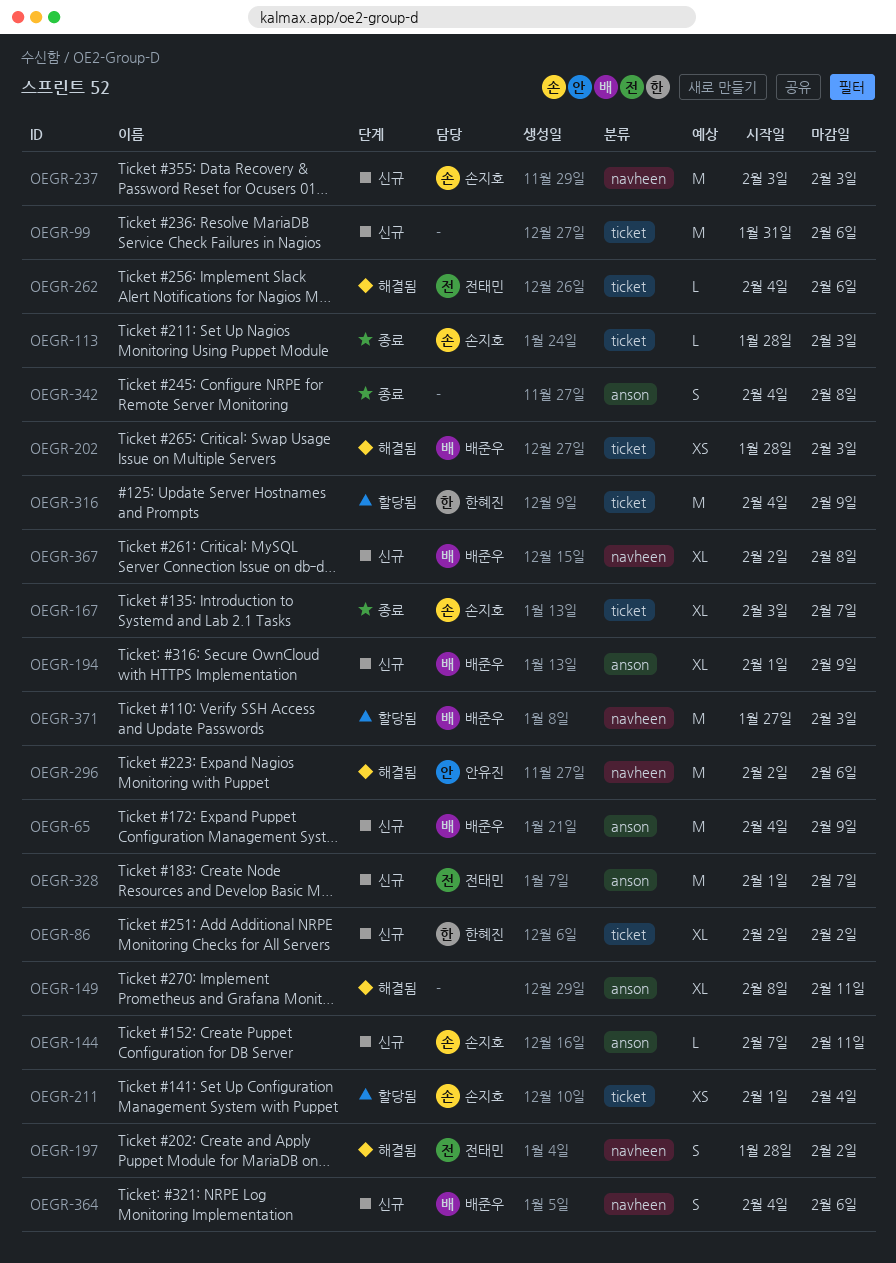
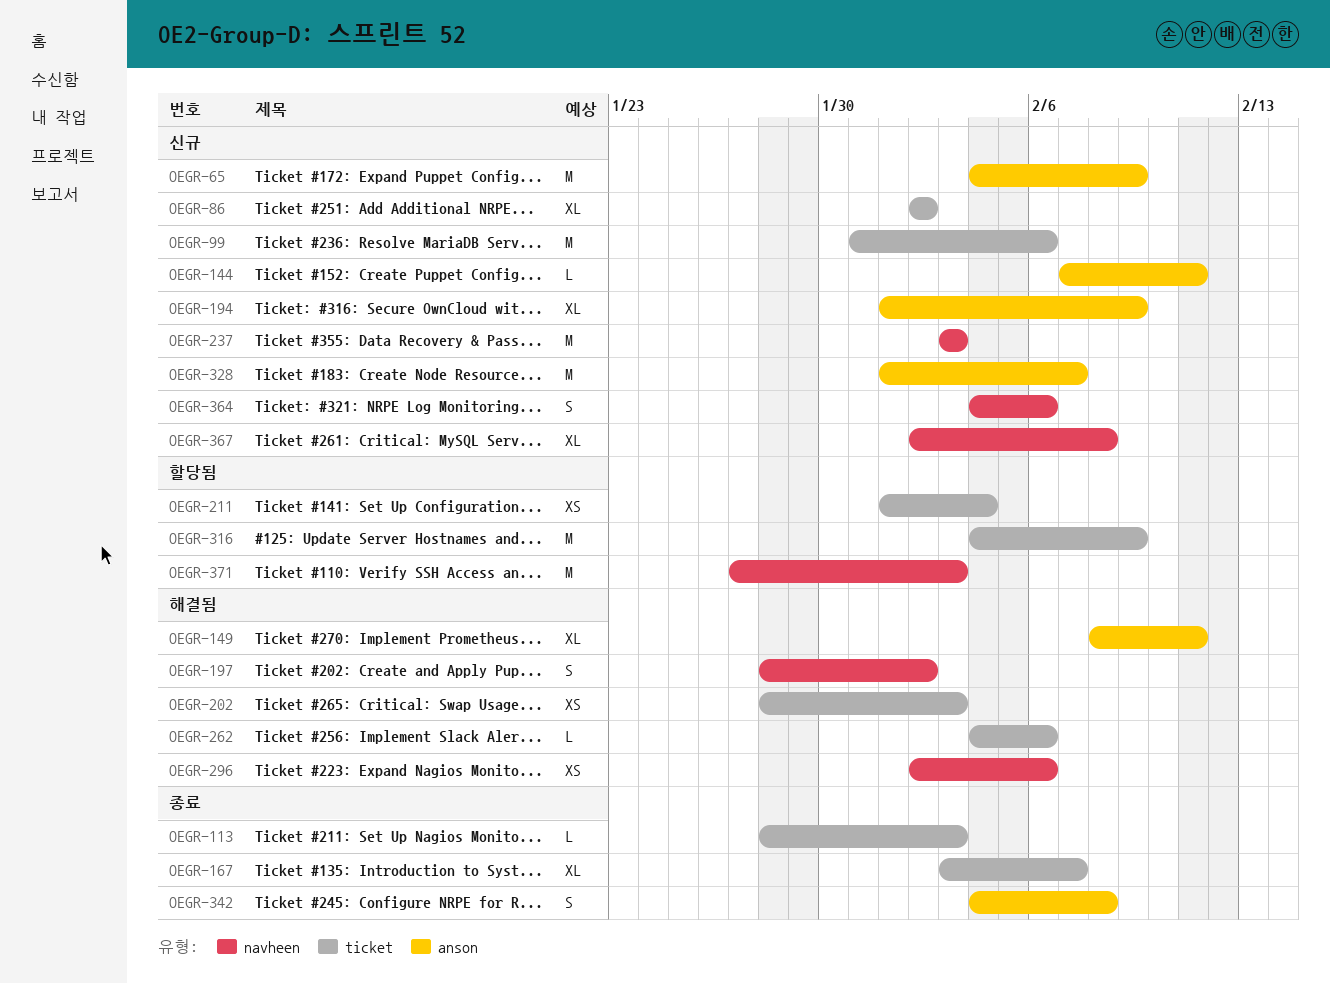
OEGR-296, estimate: M -> XS

